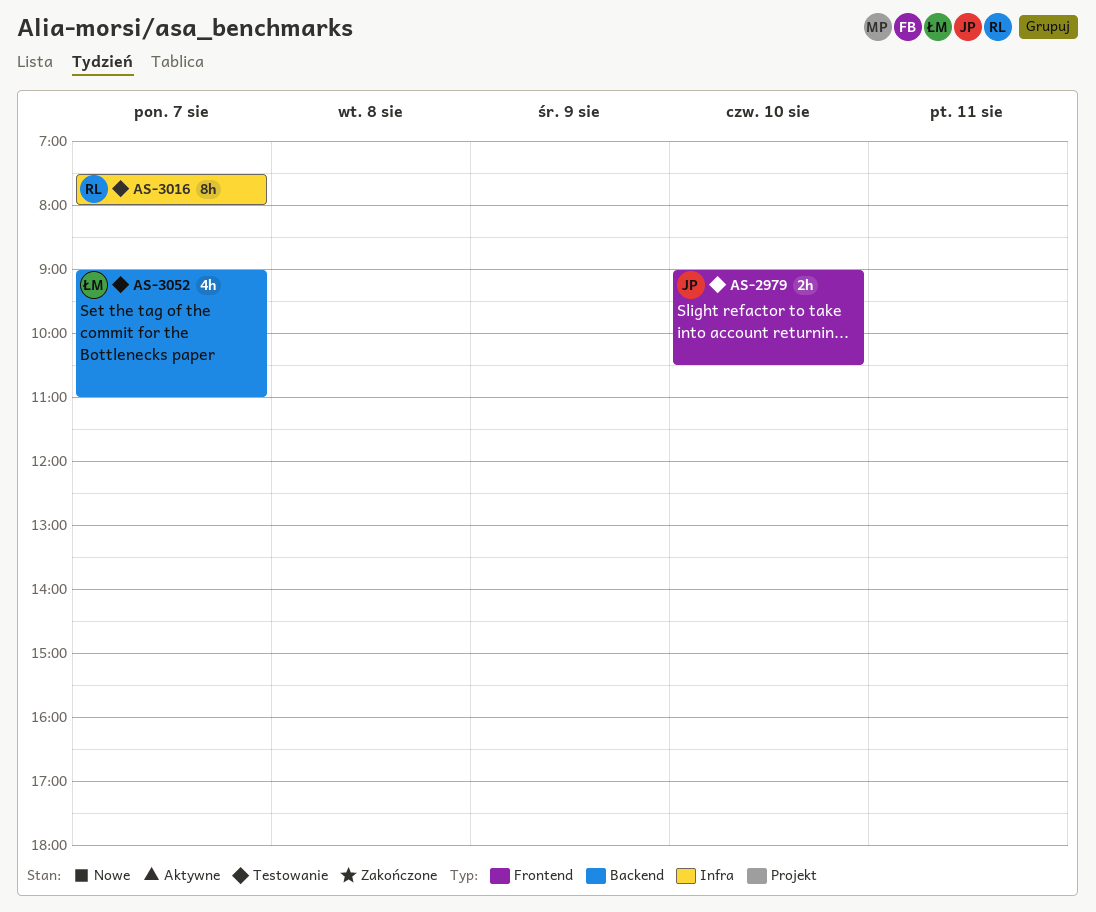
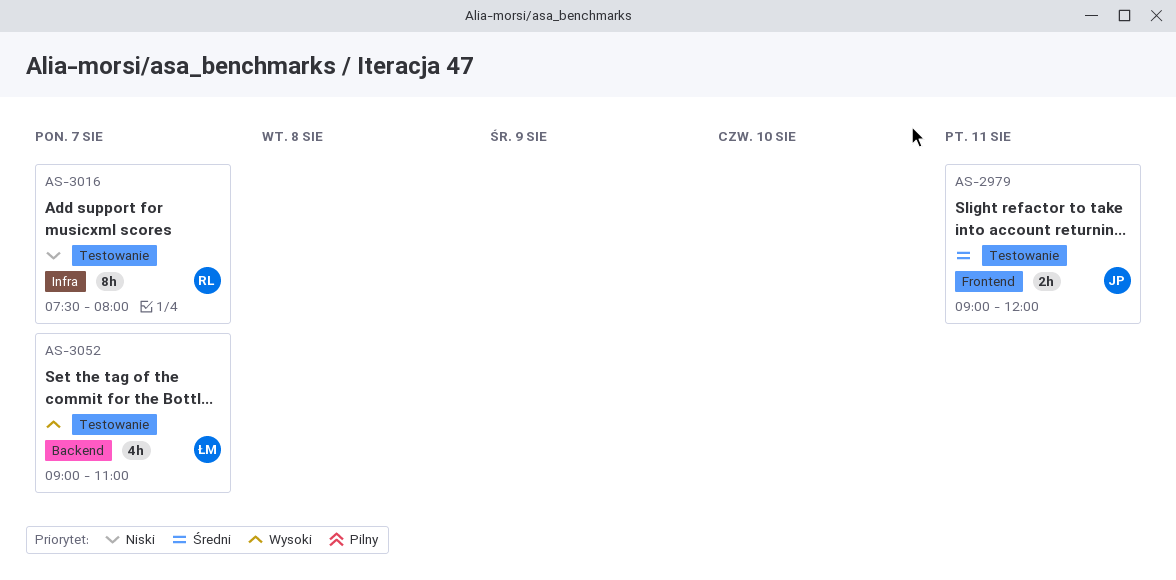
AS-2979, day: Aug 10 -> Aug 11
AS-2979, ends: 10:30 -> 12:00

